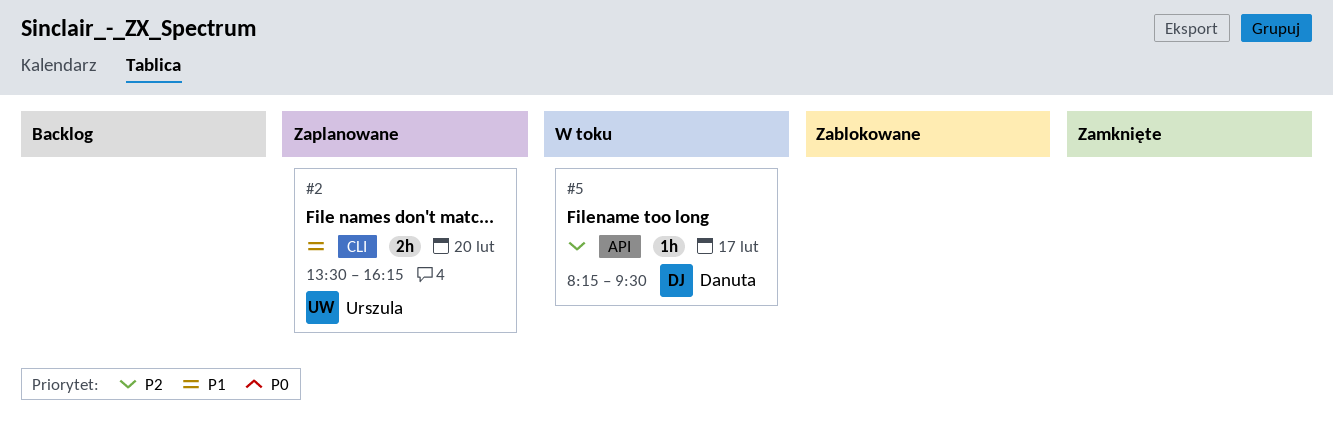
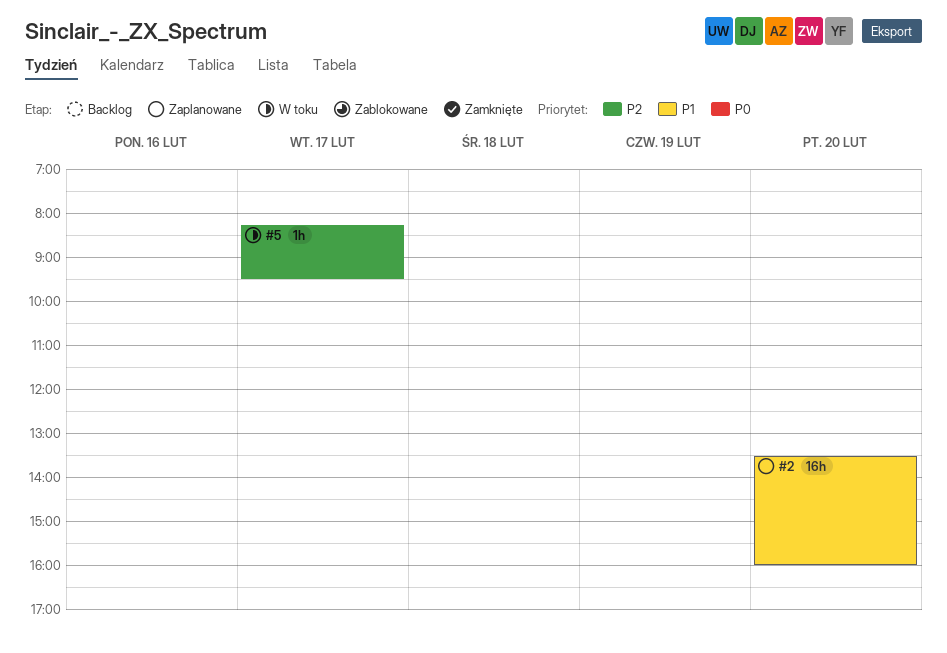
#2, estimate: 2h -> 16h
#2, ends: 16:15 -> 16:00

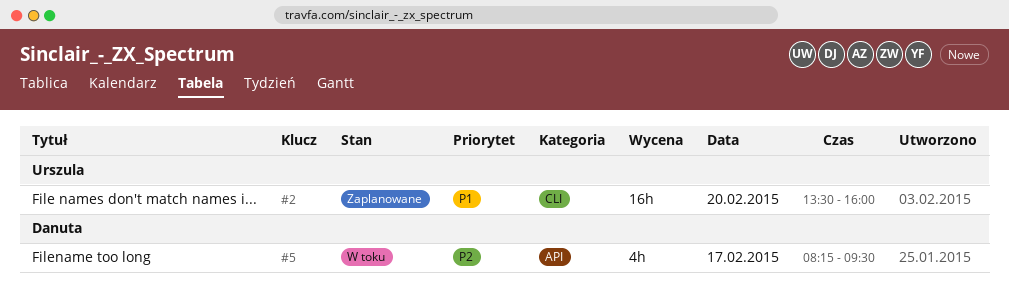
#5, estimate: 1h -> 4h

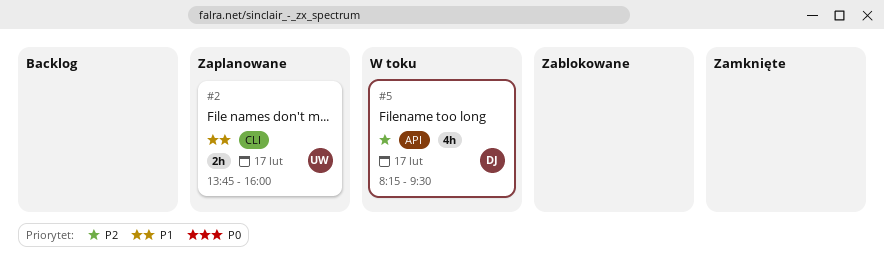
#2, estimate: 16h -> 2h
#2, day: Feb 20 -> Feb 17
#2, begins: 13:30 -> 13:45

